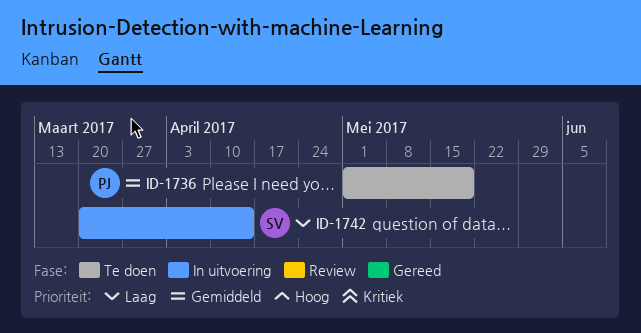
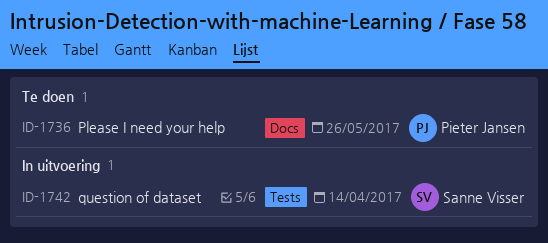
ID-1736, due: May 19 -> May 26

